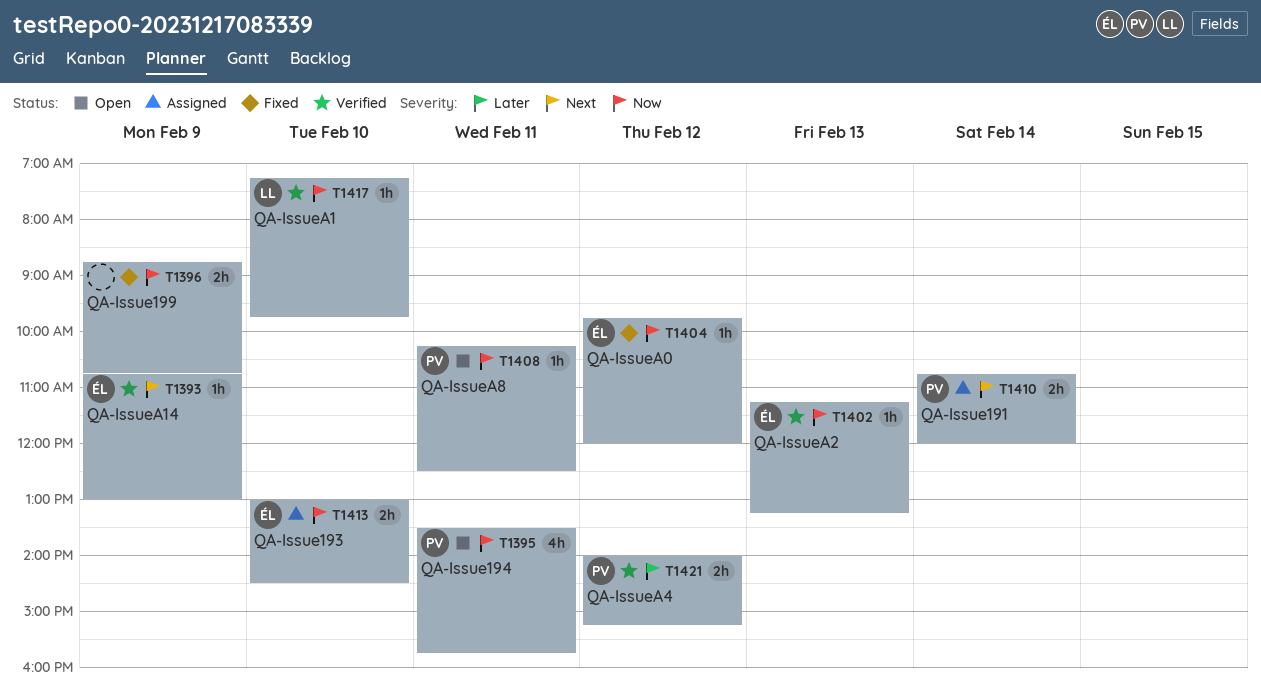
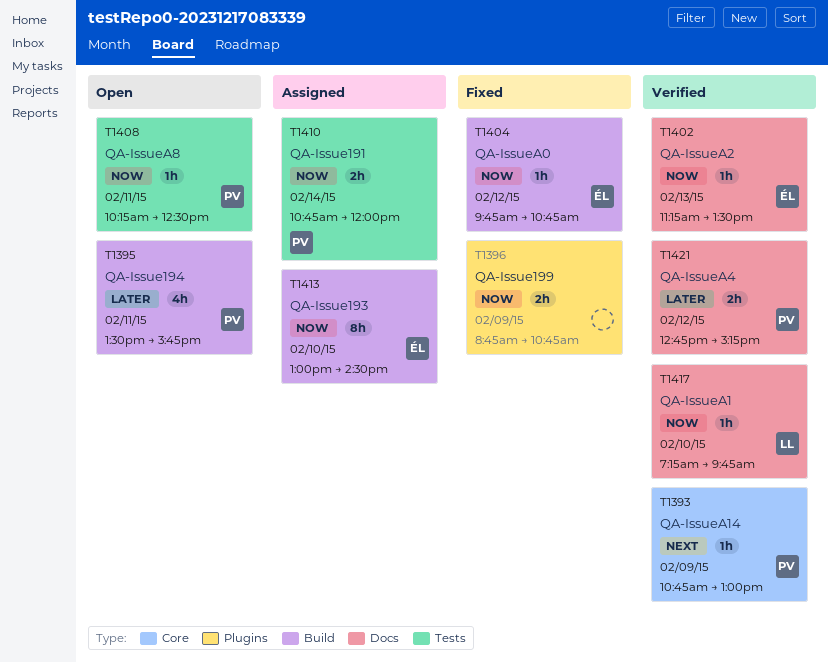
T1393, owner: ÉL -> PV
T1395, priority: Now -> Later
T1402, ends: 13:15 -> 13:30
T1404, ends: 12:00 -> 10:45
T1410, priority: Next -> Now
T1413, estimate: 2h -> 8h
T1421, begins: 14:00 -> 12:45

